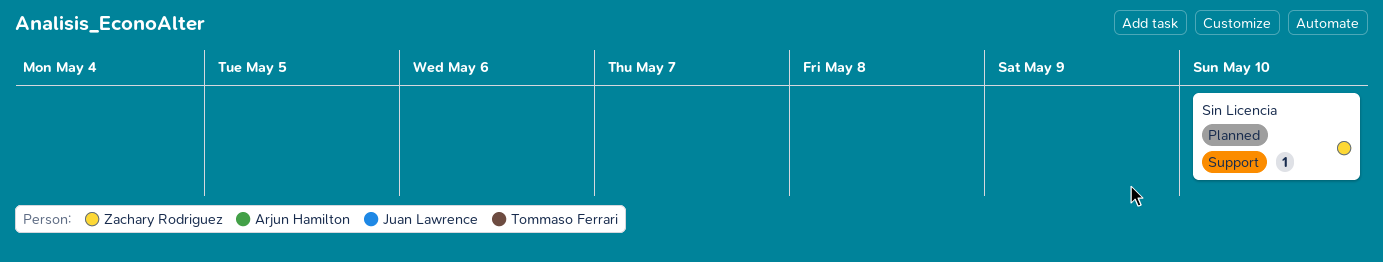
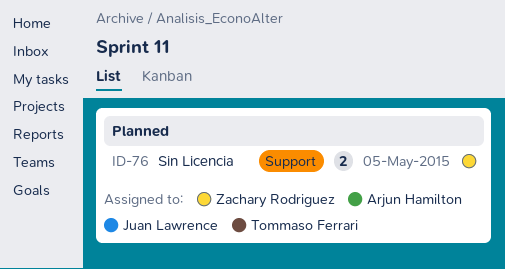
Sin Licencia, estimate: 1 -> 2
Sin Licencia, due: May 10 -> May 5

